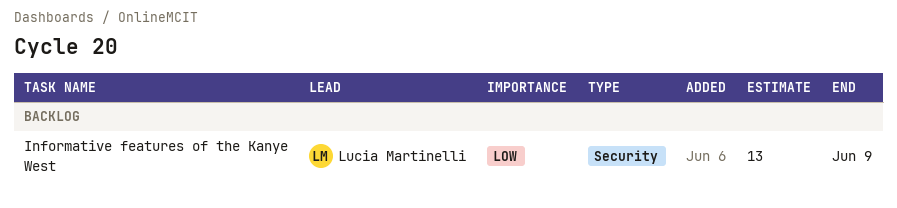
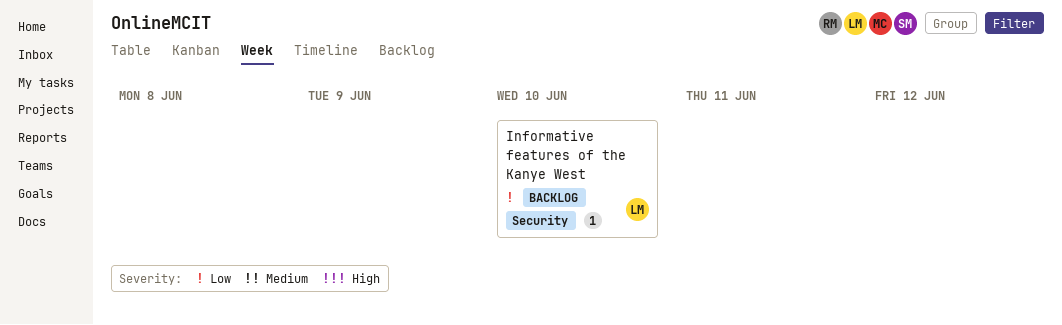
Informative features of the Kanye West, estimate: 13 -> 1
Informative features of the Kanye West, due: Jun 9 -> Jun 10

